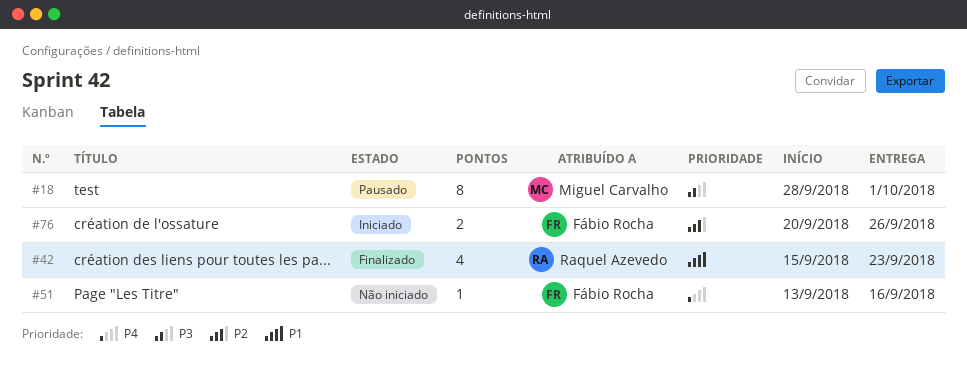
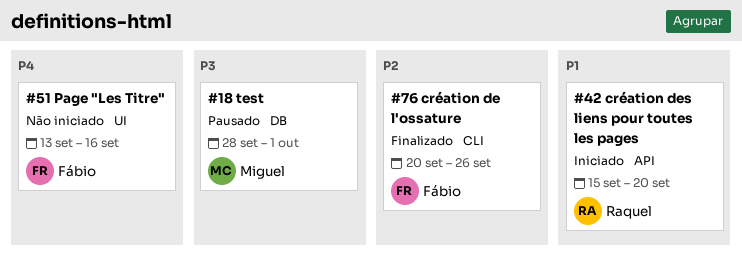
#42, status: Finalizado -> Iniciado
#42, due: Sep 23 -> Sep 20
#76, status: Iniciado -> Finalizado

